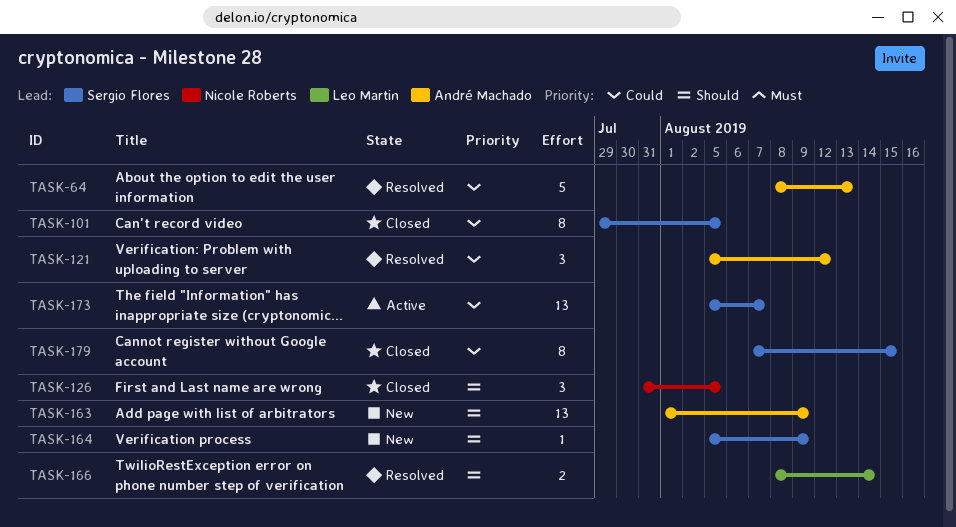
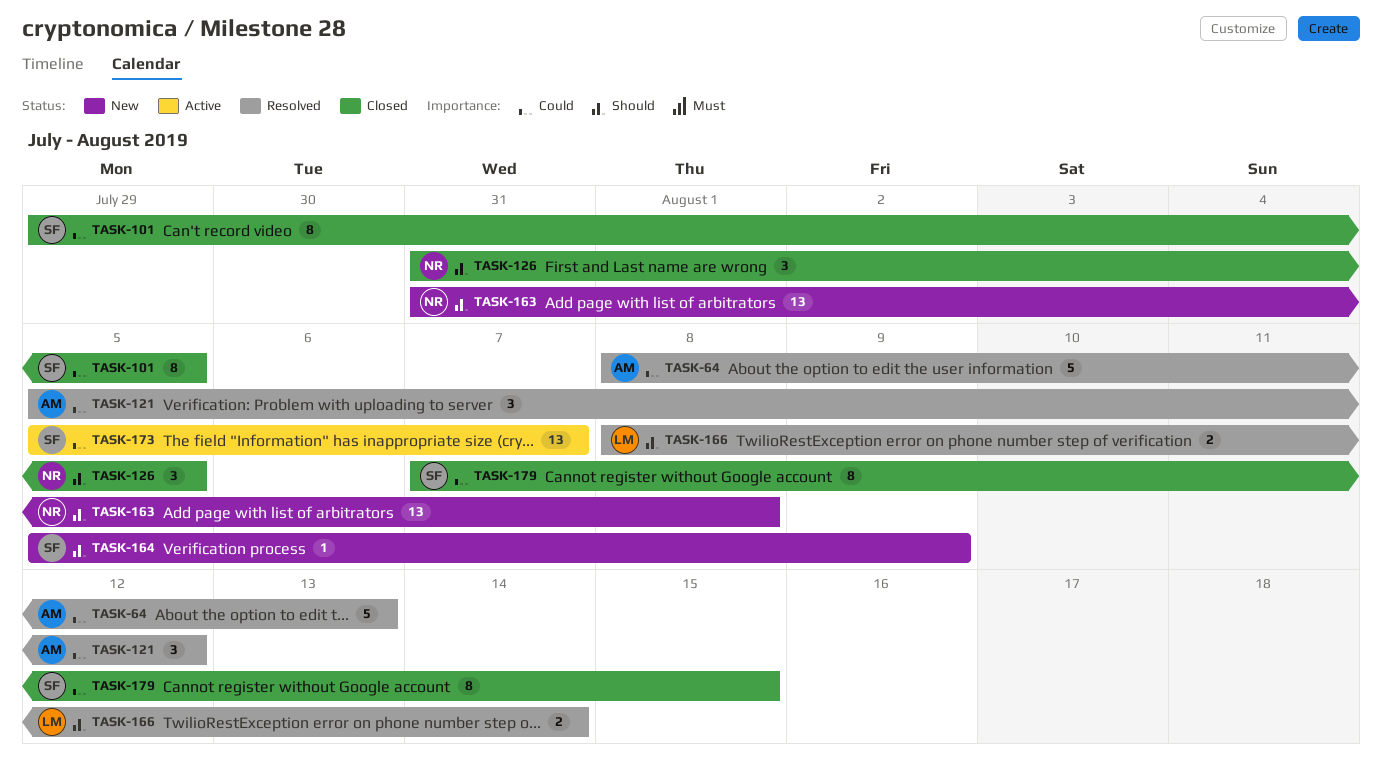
TASK-163, owner: André Machado -> Nicole Roberts
TASK-163, start: Aug 1 -> Jul 31
TASK-163, due: Aug 9 -> Aug 8

